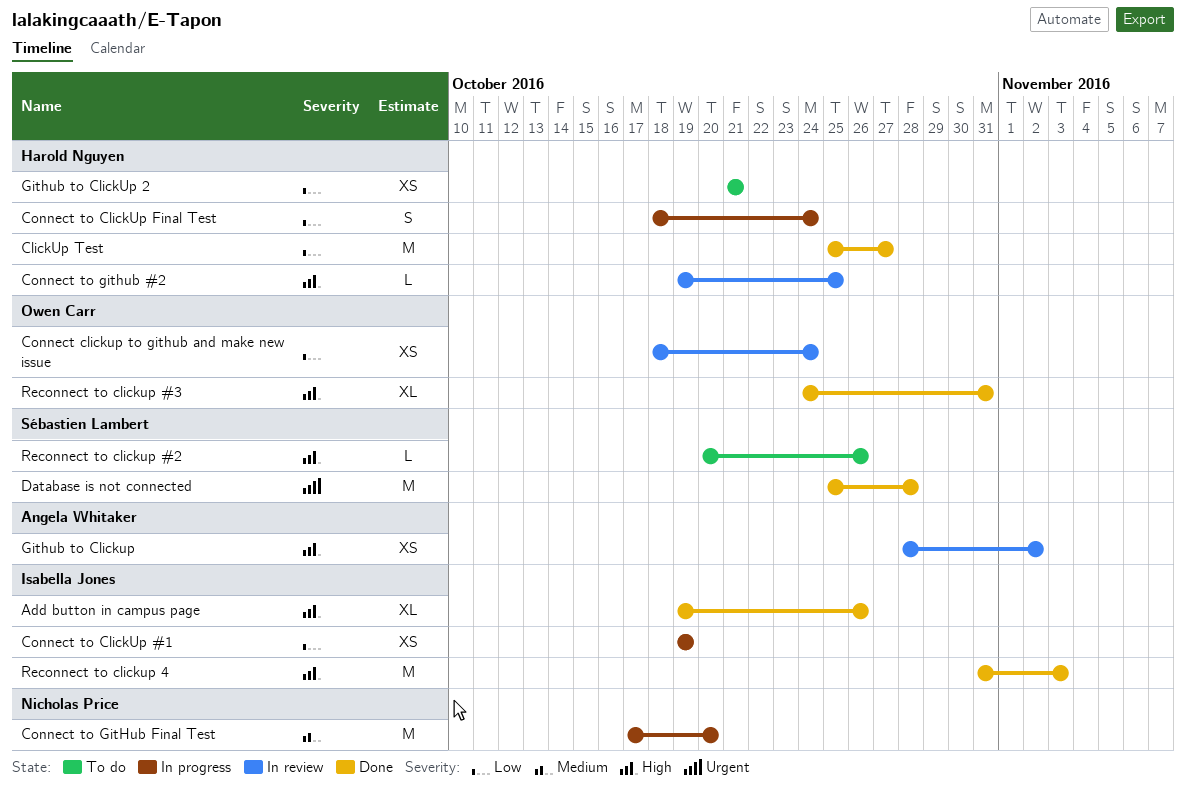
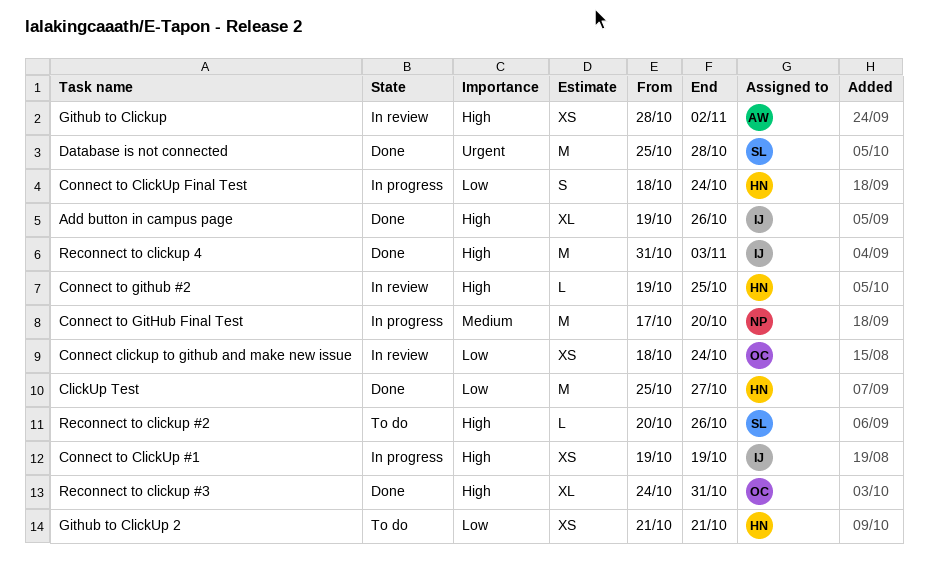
Connect to ClickUp #1, priority: Low -> High

